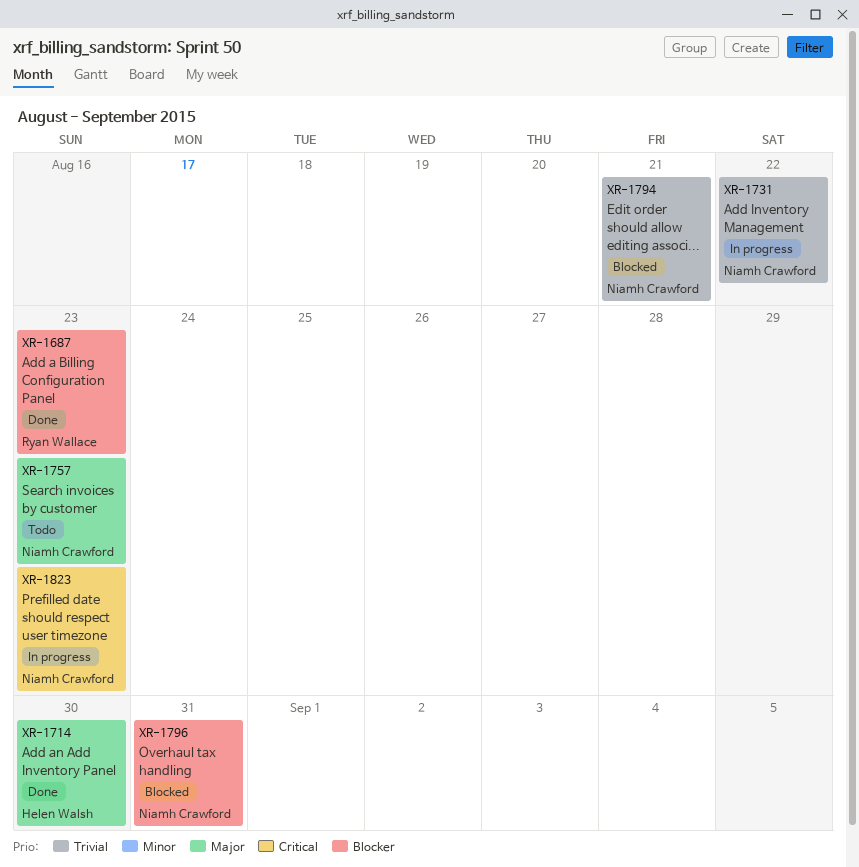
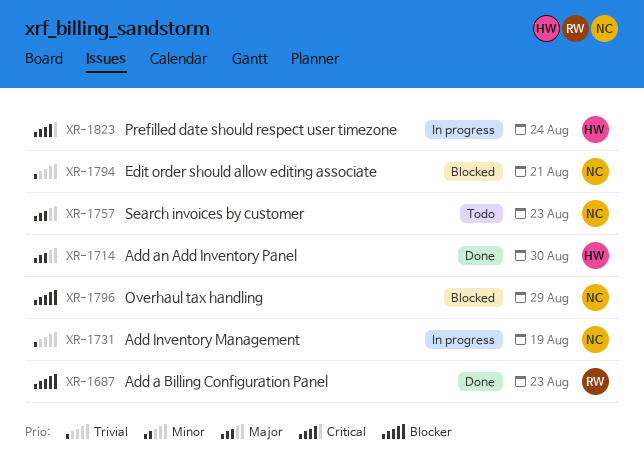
XR-1731, due: Aug 22 -> Aug 19
XR-1796, due: Aug 31 -> Aug 29
XR-1823, owner: Niamh Crawford -> Helen Walsh
XR-1823, due: Aug 23 -> Aug 24

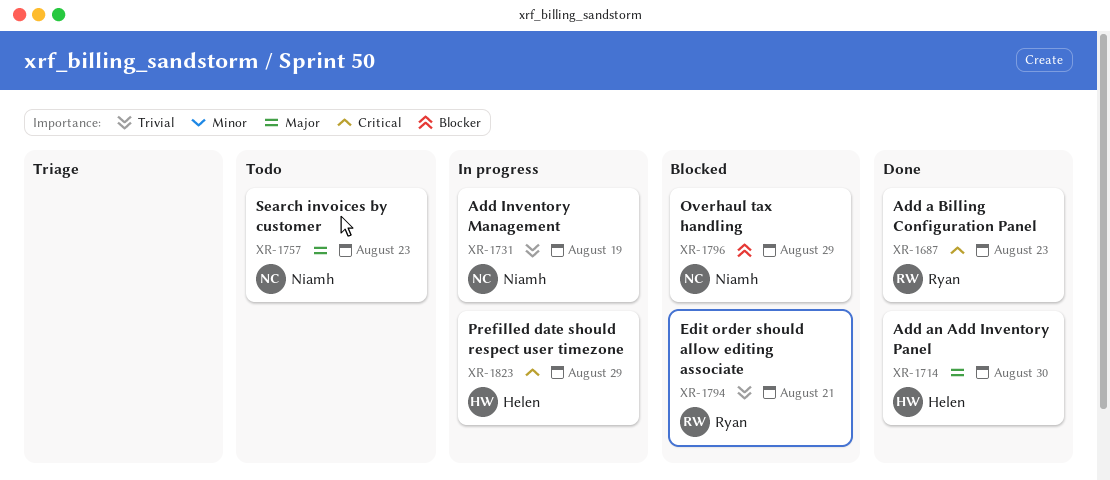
XR-1687, priority: Blocker -> Critical
XR-1794, owner: Niamh -> Ryan
XR-1823, due: Aug 24 -> Aug 29

